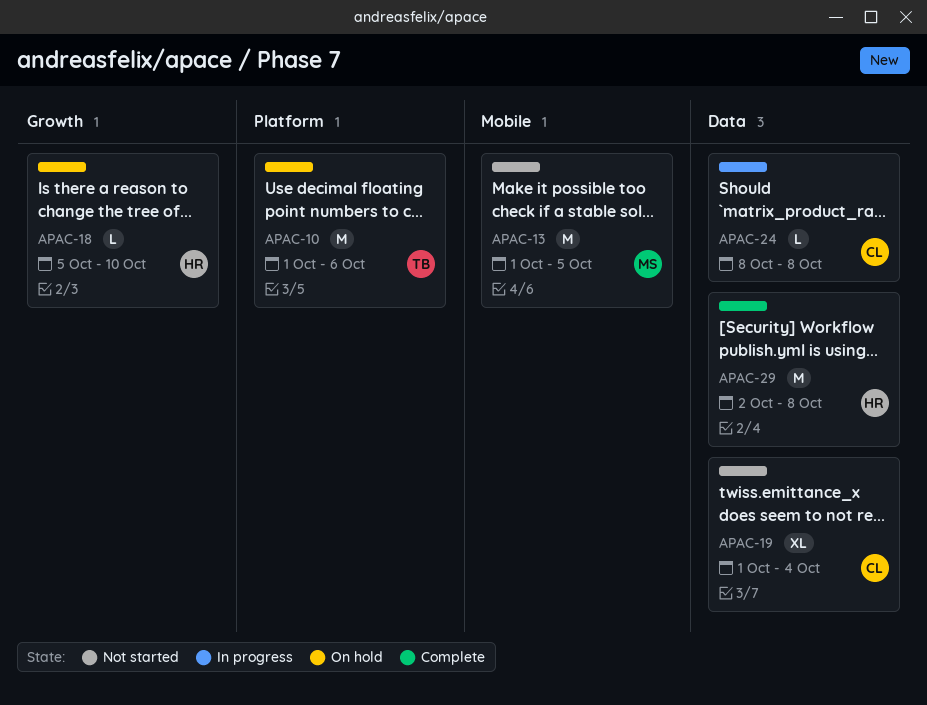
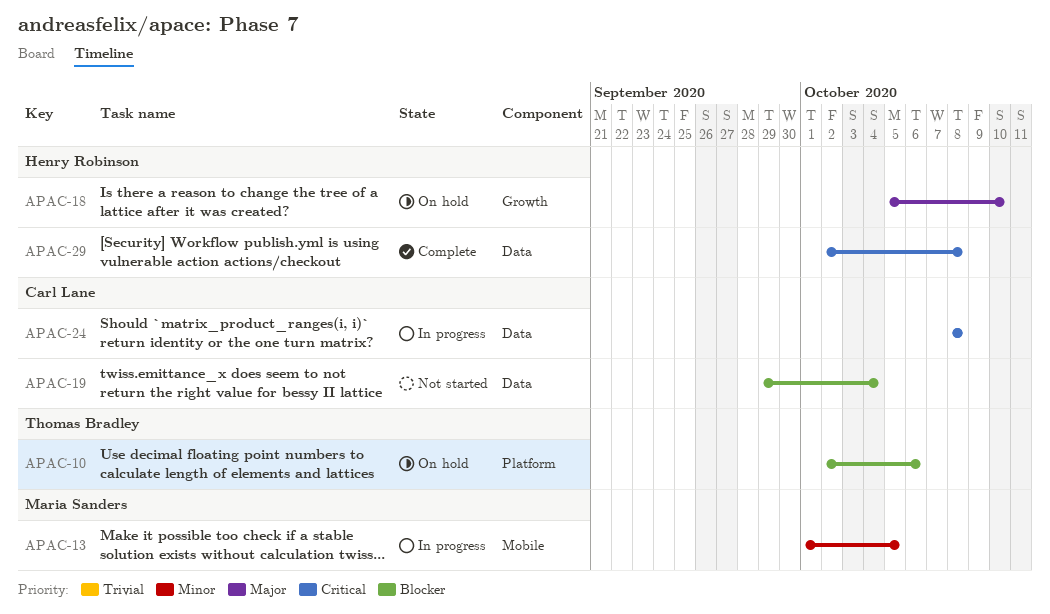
APAC-10, start: Oct 1 -> Oct 2
APAC-13, status: Not started -> In progress
APAC-19, start: Oct 1 -> Sep 29

